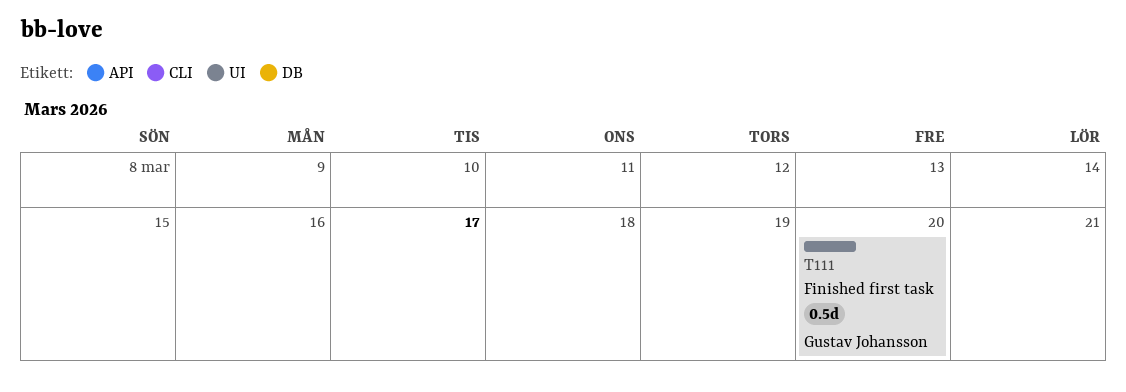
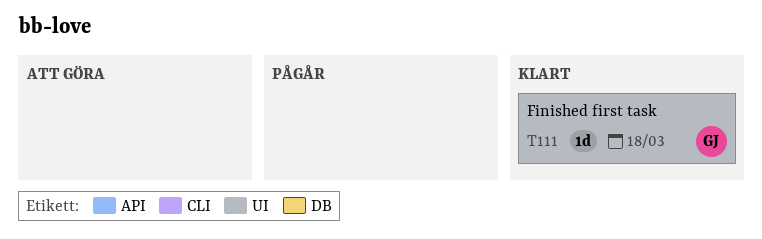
T111, estimate: 0.5d -> 1d
T111, due: Mar 20 -> Mar 18

